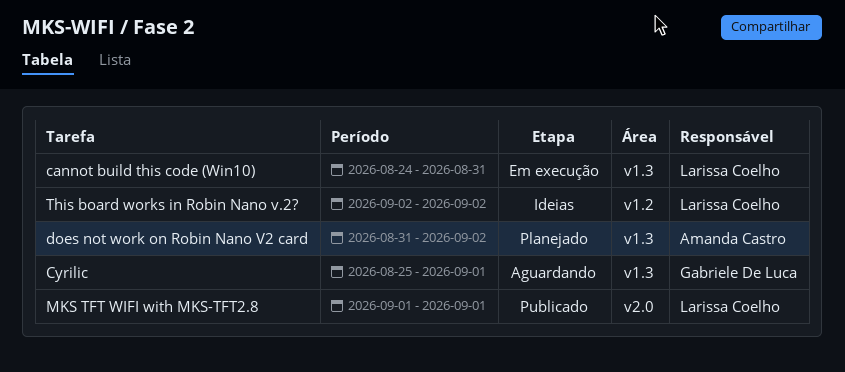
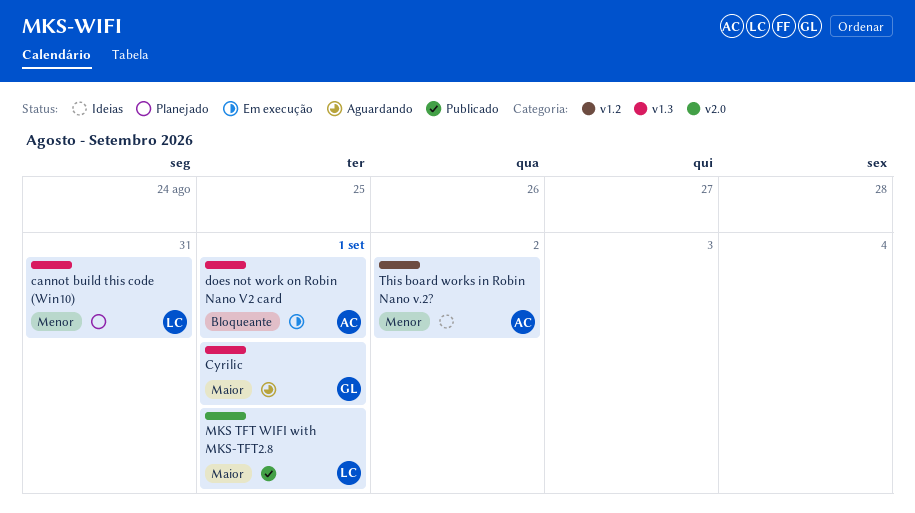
cannot build this code (Win10), status: Em execução -> Planejado
does not work on Robin Nano V2 card, status: Planejado -> Em execução
does not work on Robin Nano V2 card, due: Sep 2 -> Sep 1
This board works in Robin Nano v.2?, owner: Larissa Coelho -> Amanda Castro

